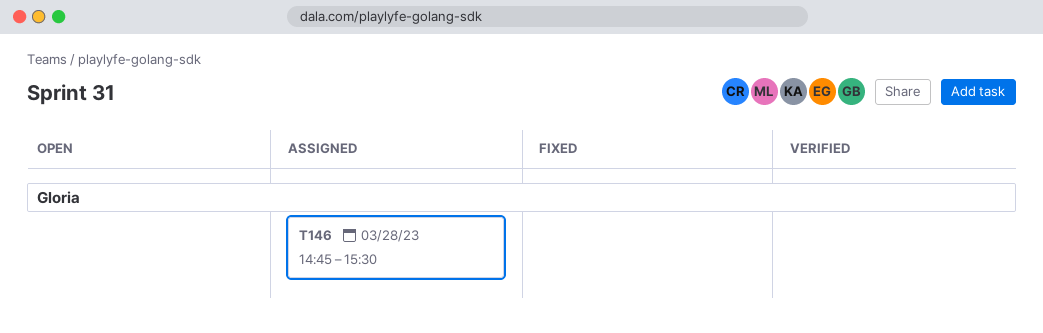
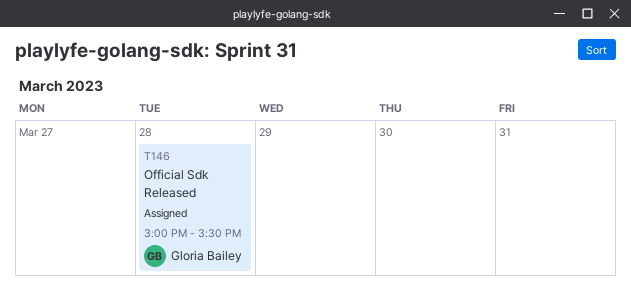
T146, begins: 14:45 -> 15:00

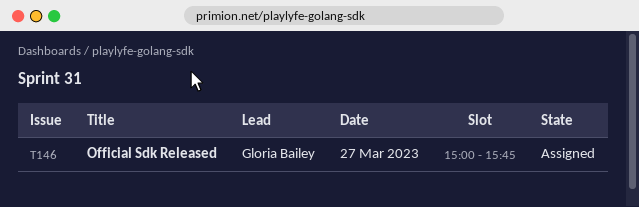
T146, day: Mar 28 -> Mar 27
T146, ends: 15:30 -> 15:45

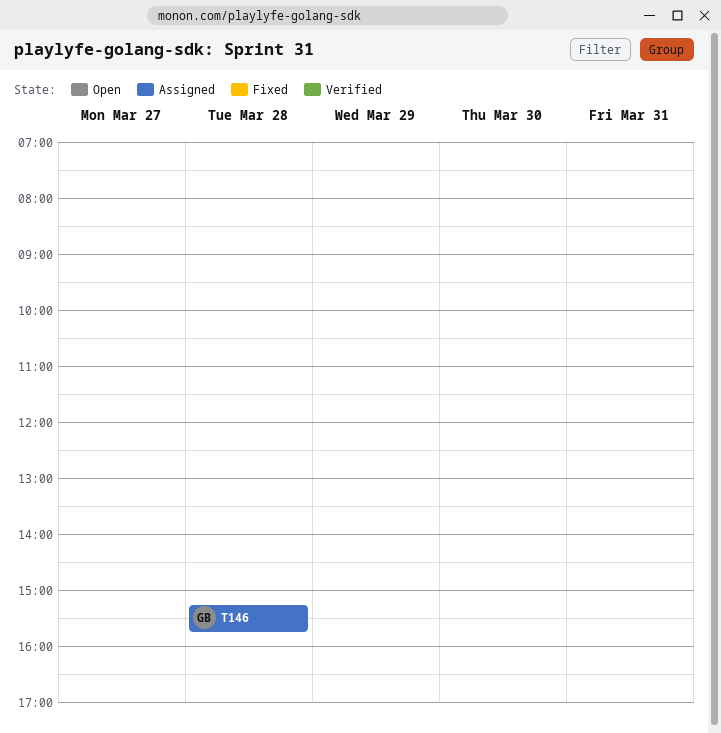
T146, day: Mar 27 -> Mar 28
T146, begins: 15:00 -> 15:15

